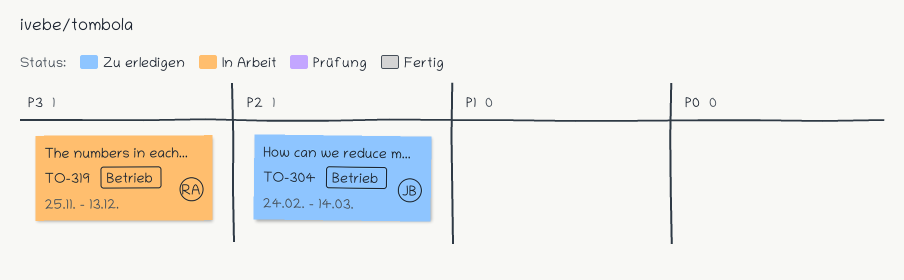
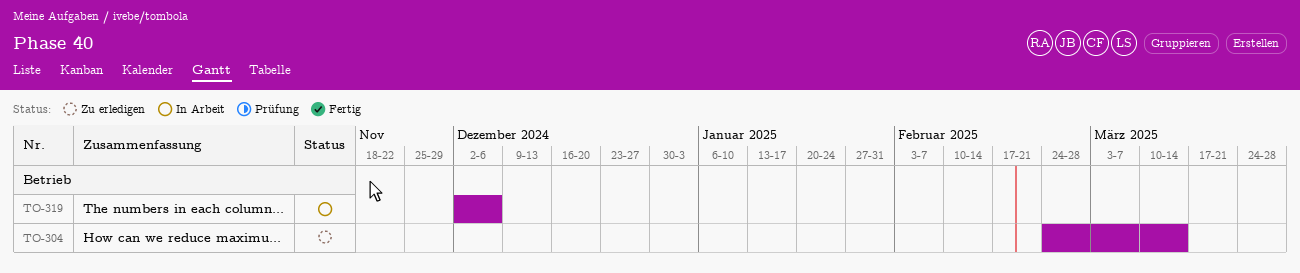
TO-319, start: Nov 25 -> Dec 2
TO-319, due: Dec 13 -> Dec 6

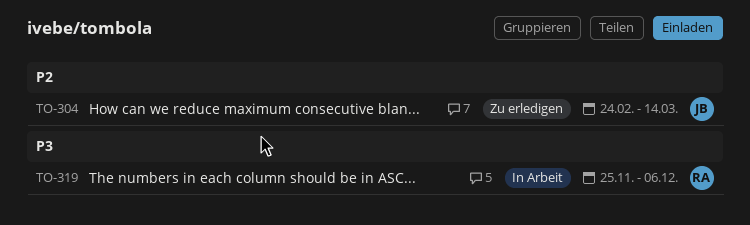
TO-319, start: Dec 2 -> Nov 25

